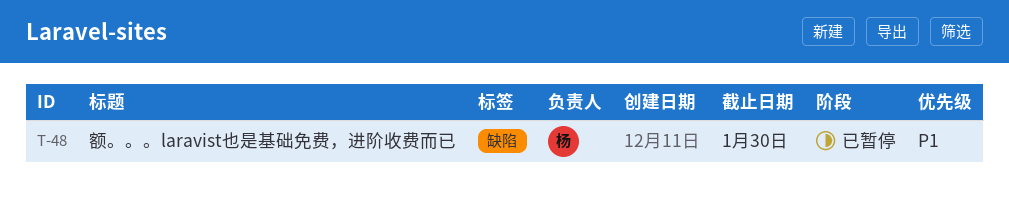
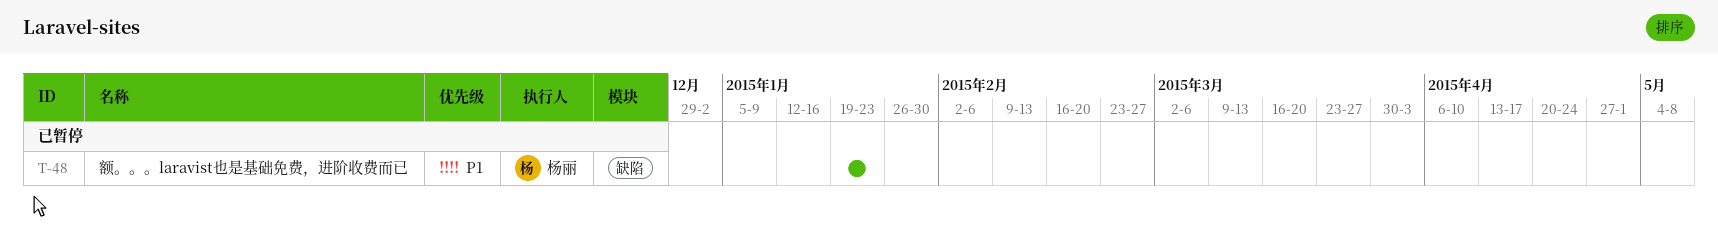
T-48, due: Jan 30 -> Jan 23

